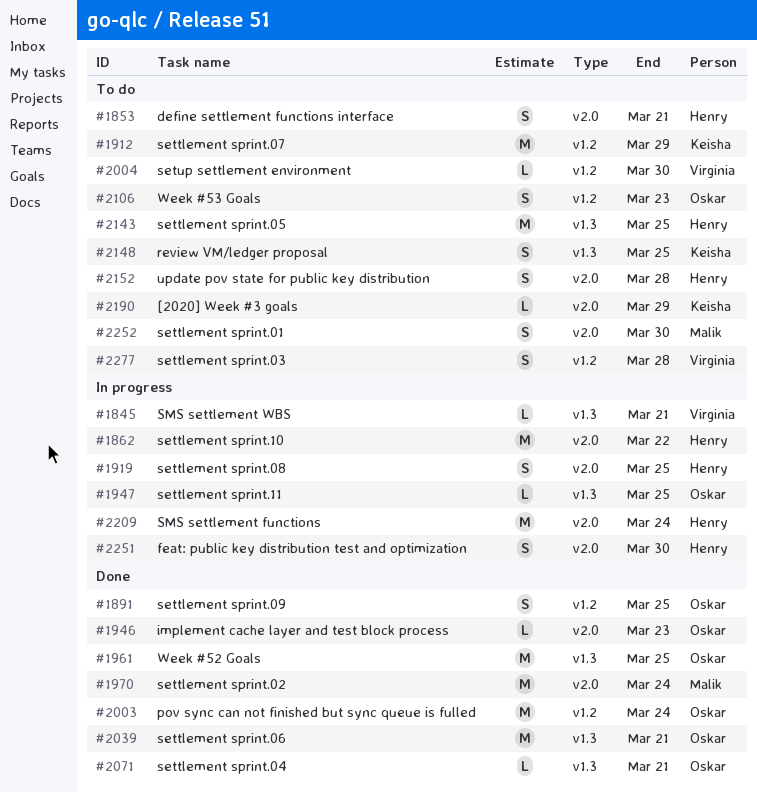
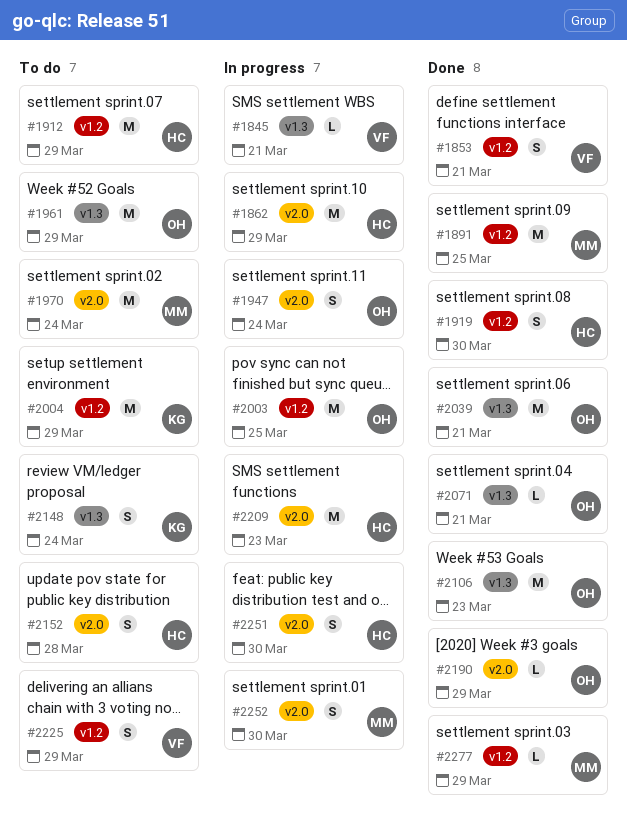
#1853, status: To do -> Done
#1853, owner: Henry -> Virginia
#1853, label: v2.0 -> v1.2
#1862, due: Mar 22 -> Mar 29
#1891, owner: Oskar -> Malik
#1891, estimate: S -> M
#1912, owner: Keisha -> Henry
#1919, status: In progress -> Done
#1919, label: v2.0 -> v1.2
#1919, due: Mar 25 -> Mar 30
#1946: present -> none
#1947, label: v1.3 -> v2.0
#1947, estimate: L -> S
#1947, due: Mar 25 -> Mar 24
#1961, status: Done -> To do
#1961, due: Mar 25 -> Mar 29
#1970, status: Done -> To do
#2003, status: Done -> In progress
#2003, due: Mar 24 -> Mar 25
#2004, owner: Virginia -> Keisha
#2004, estimate: L -> M
#2004, due: Mar 30 -> Mar 29
#2106, status: To do -> Done
#2106, label: v1.2 -> v1.3
#2106, estimate: S -> M
#2143: present -> none
#2148, due: Mar 25 -> Mar 24
#2190, status: To do -> Done
#2190, owner: Keisha -> Oskar
#2209, due: Mar 24 -> Mar 23
#2225: none -> present
#2252, status: To do -> In progress
#2277, status: To do -> Done
#2277, owner: Virginia -> Malik
#2277, estimate: S -> L
#2277, due: Mar 28 -> Mar 29

